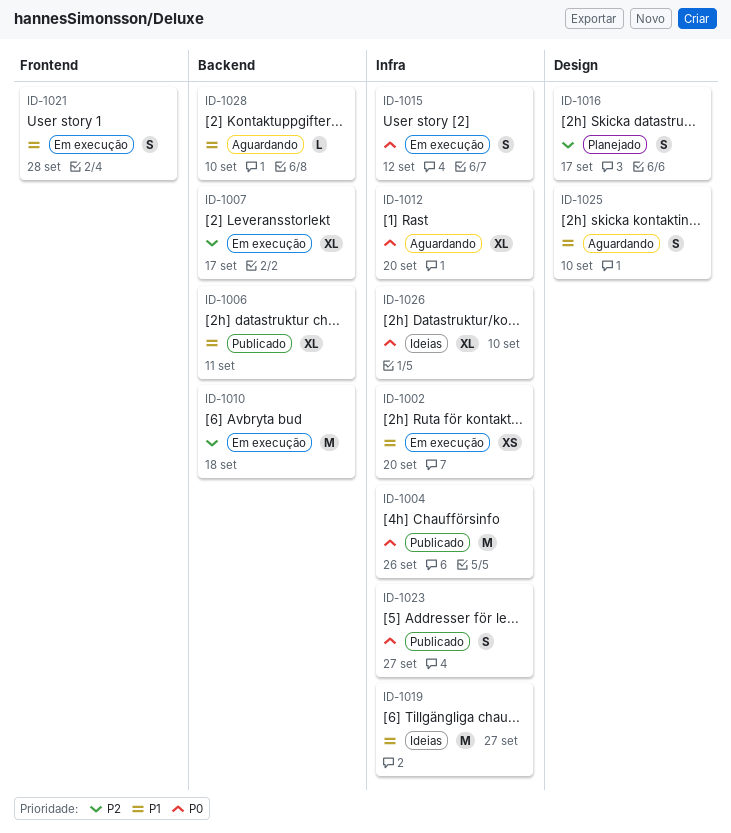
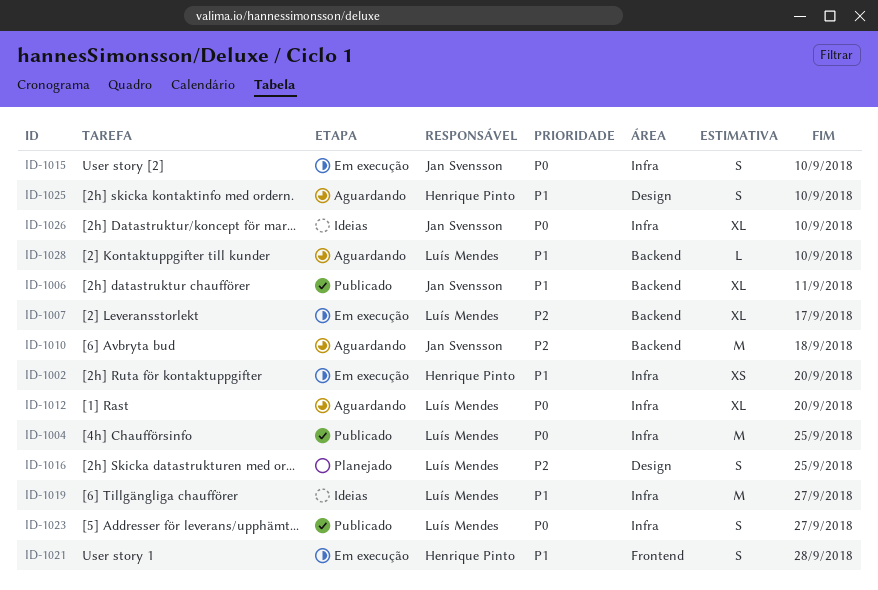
ID-1004, due: Sep 26 -> Sep 25
ID-1010, status: Em execução -> Aguardando
ID-1015, due: Sep 12 -> Sep 10
ID-1016, due: Sep 17 -> Sep 25

